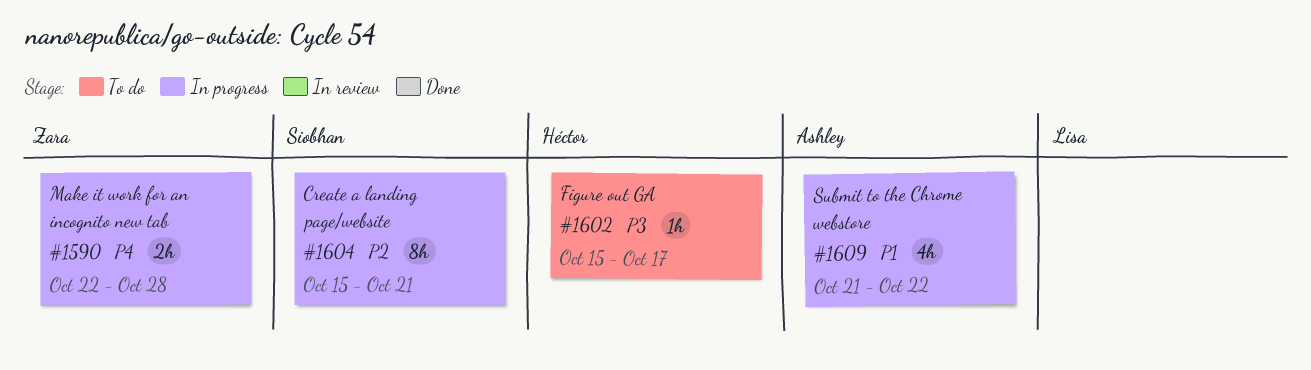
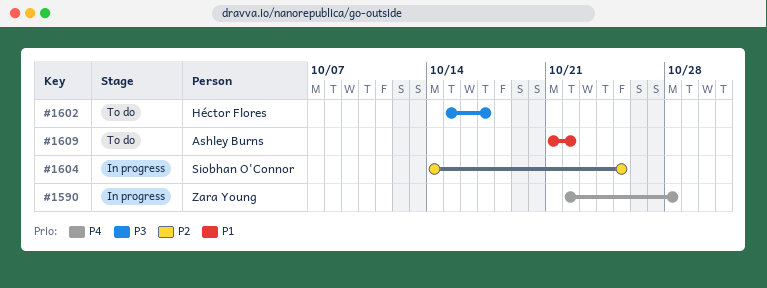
#1604, start: Oct 15 -> Oct 14
#1604, due: Oct 21 -> Oct 25
#1609, status: In progress -> To do

